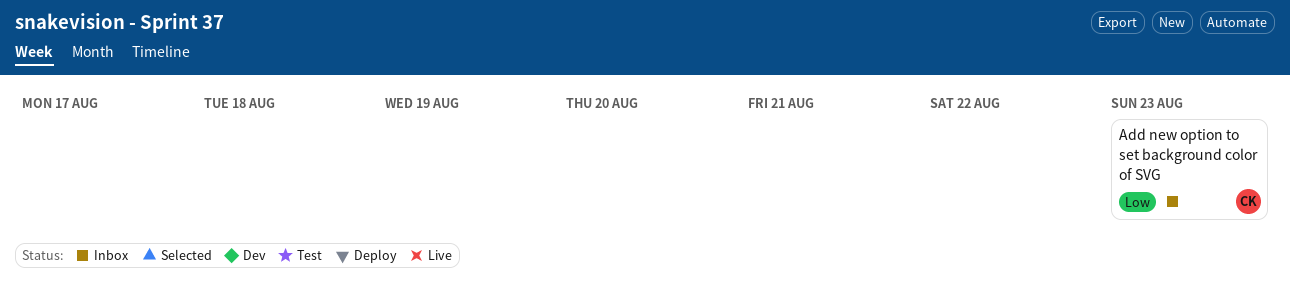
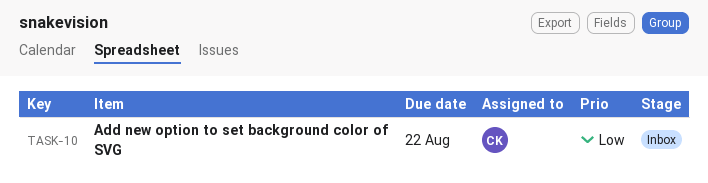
Add new option to set background color of SVG, due: Aug 23 -> Aug 22

